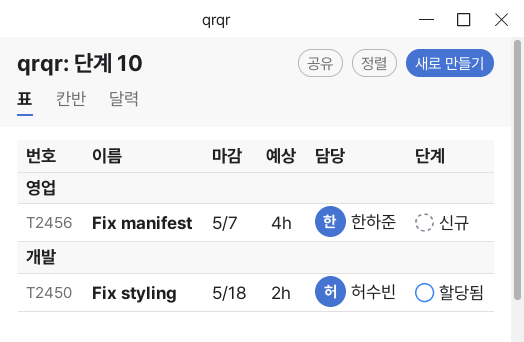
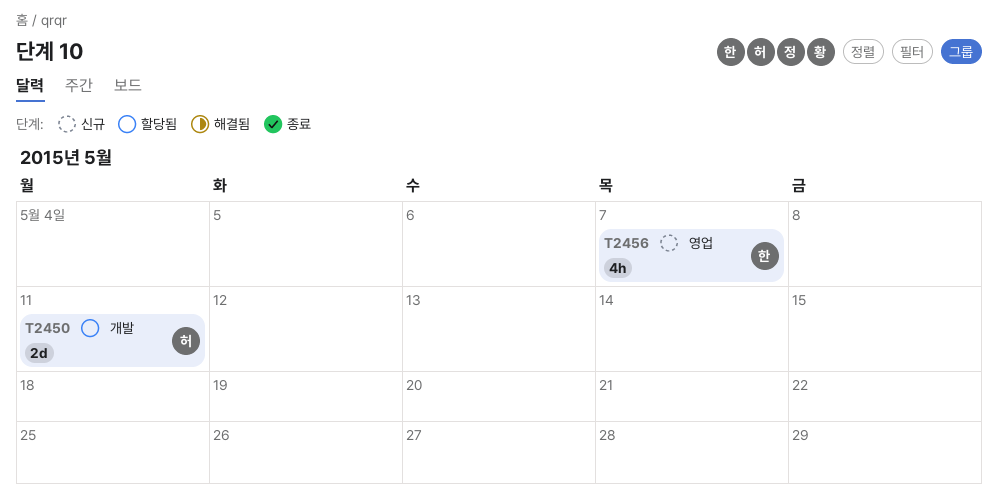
T2450, estimate: 2h -> 2d
T2450, due: May 18 -> May 11

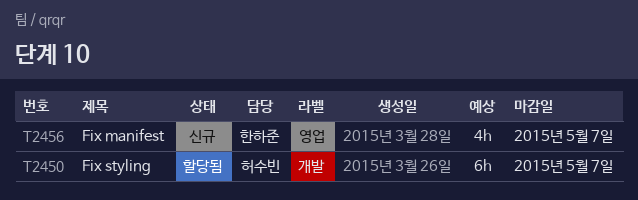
T2450, estimate: 2d -> 6h
T2450, due: May 11 -> May 7

